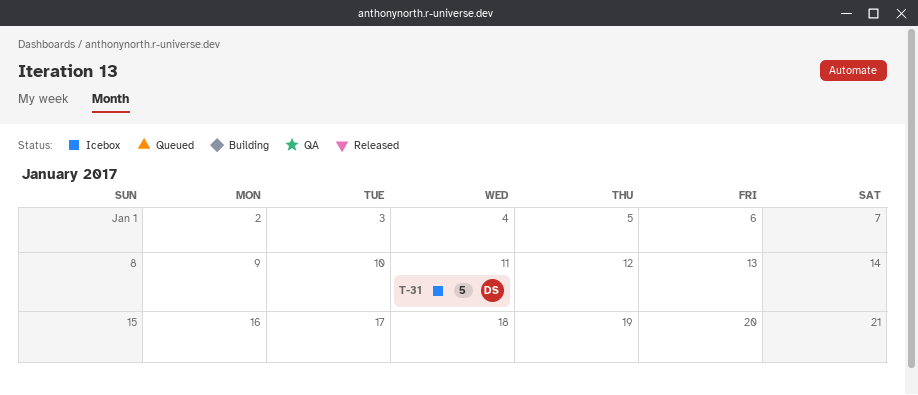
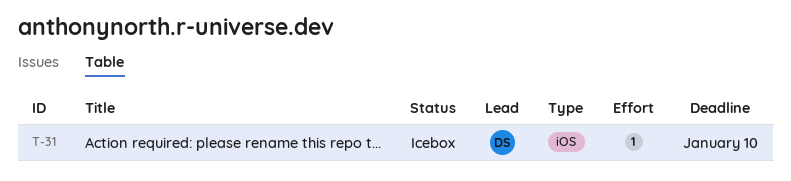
T-31, estimate: 5 -> 1
T-31, due: Jan 11 -> Jan 10

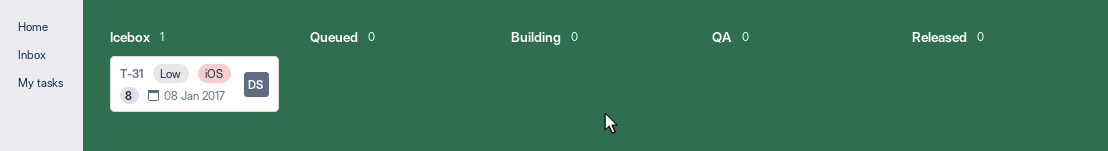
T-31, estimate: 1 -> 8
T-31, due: Jan 10 -> Jan 8

